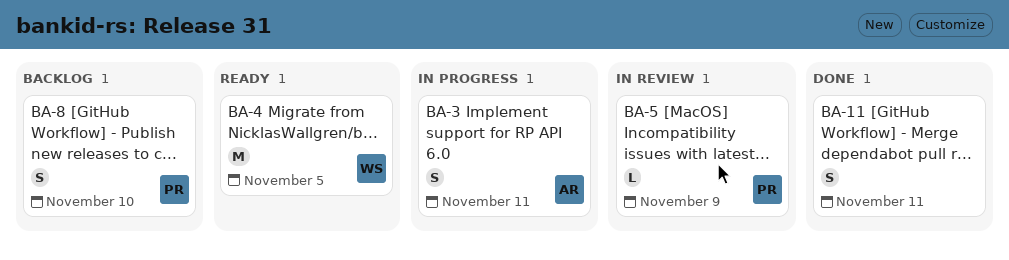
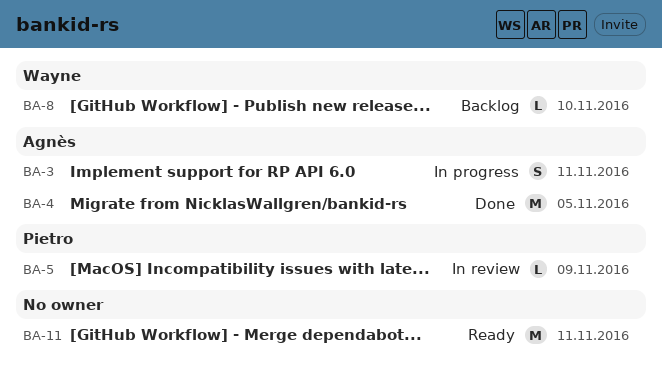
BA-4, status: Ready -> Done
BA-4, owner: Wayne -> Agnès
BA-8, owner: Pietro -> Wayne
BA-8, estimate: S -> L
BA-11, status: Done -> Ready
BA-11, estimate: S -> M

